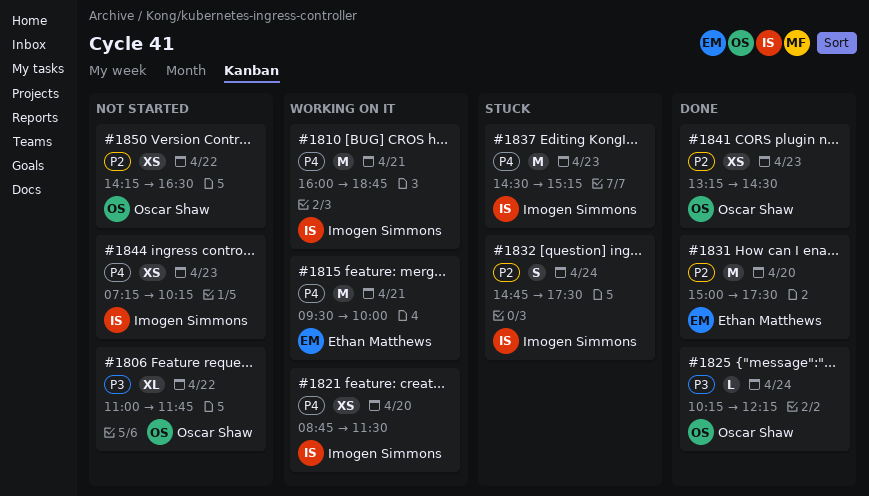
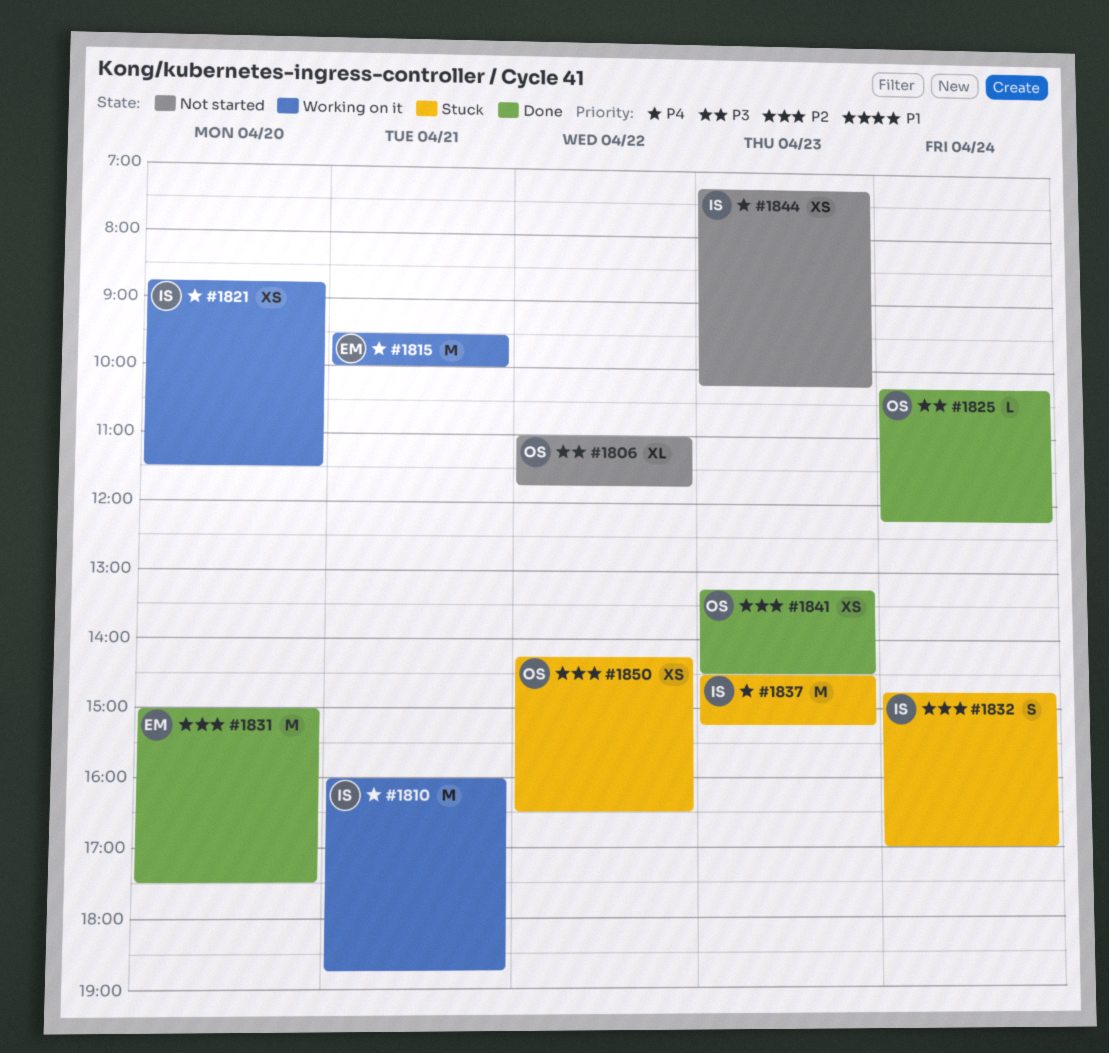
#1832, ends: 17:30 -> 17:00
#1850, status: Not started -> Stuck

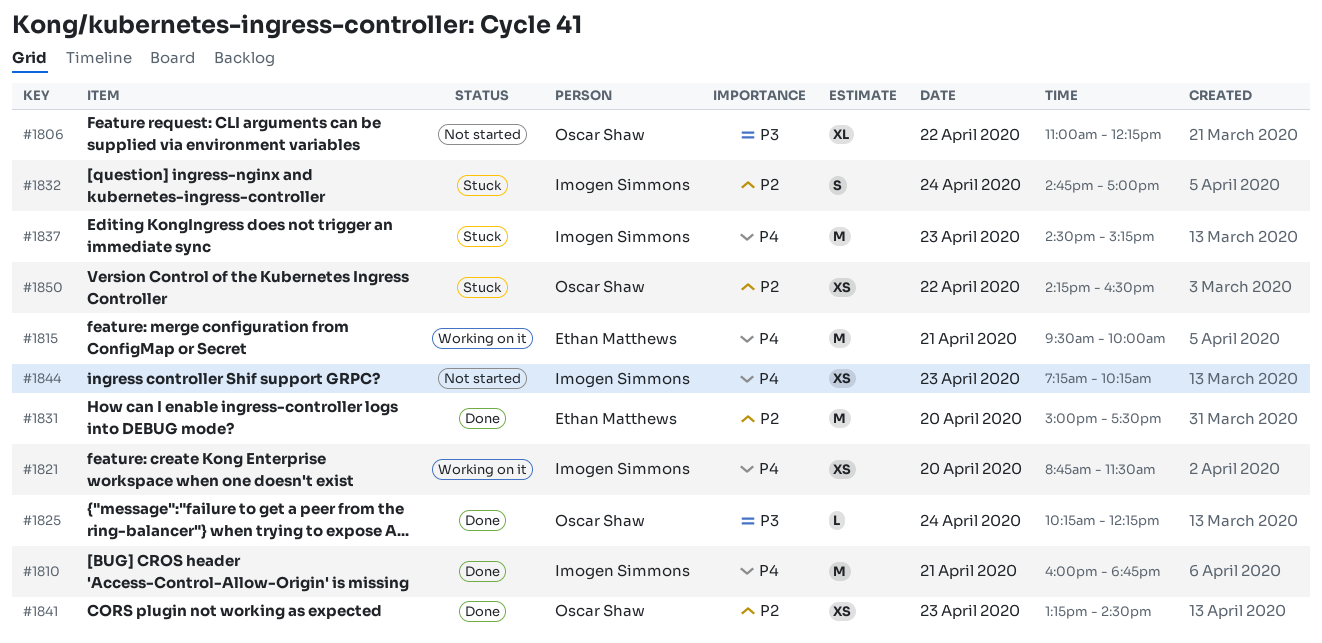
#1806, ends: 11:45 -> 12:15
#1810, status: Working on it -> Done

